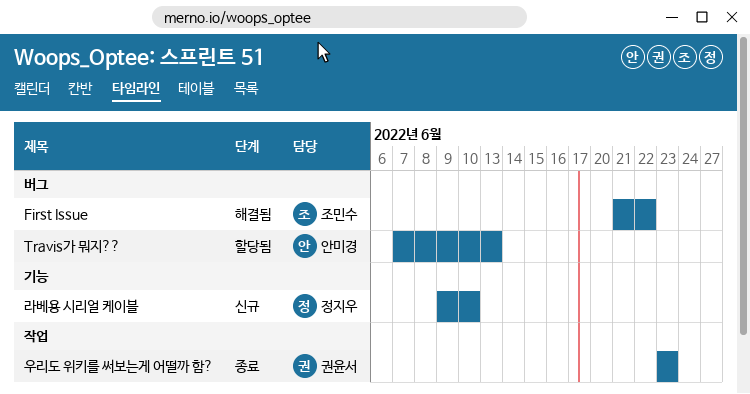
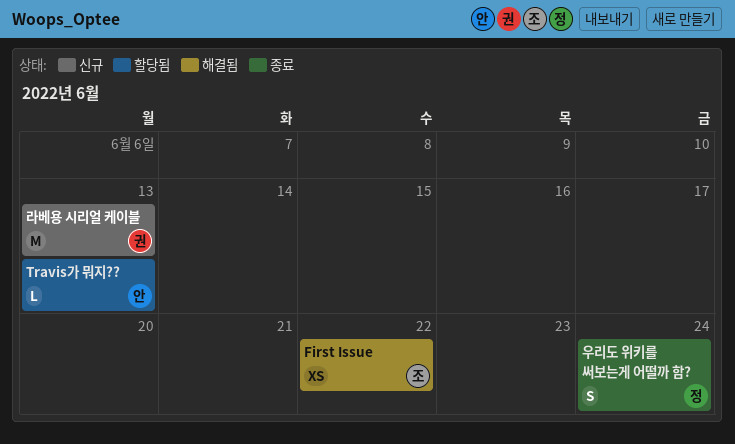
라베용 시리얼 케이블, owner: 정지우 -> 권윤서
라베용 시리얼 케이블, due: Jun 10 -> Jun 13
우리도 위키를 써보는게 어떨까 함?, owner: 권윤서 -> 정지우
우리도 위키를 써보는게 어떨까 함?, due: Jun 23 -> Jun 24

